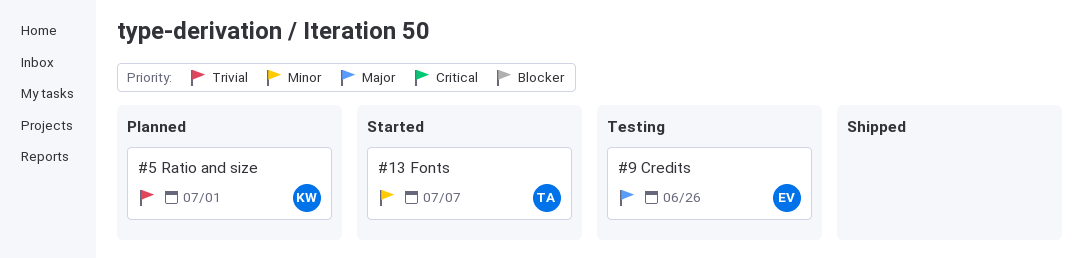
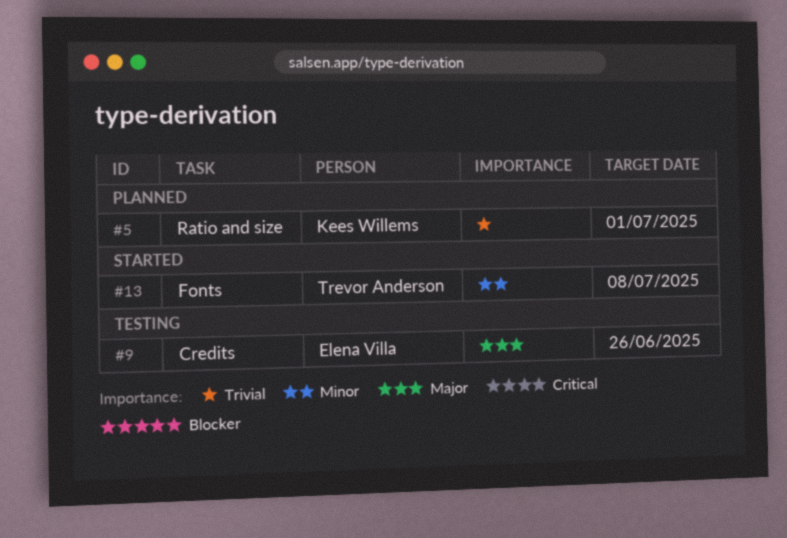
#13, due: Jul 7 -> Jul 8

